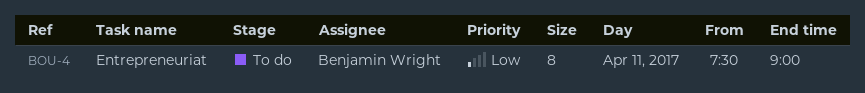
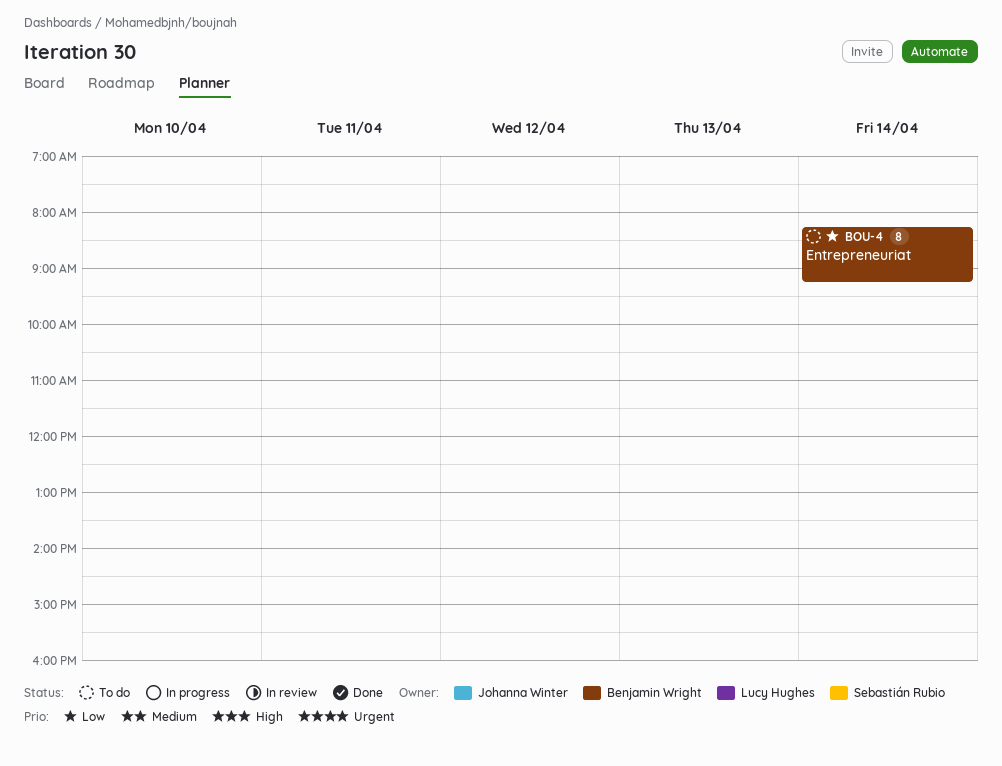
BOU-4, day: Apr 11 -> Apr 14
BOU-4, begins: 07:30 -> 08:15
BOU-4, ends: 09:00 -> 09:15

